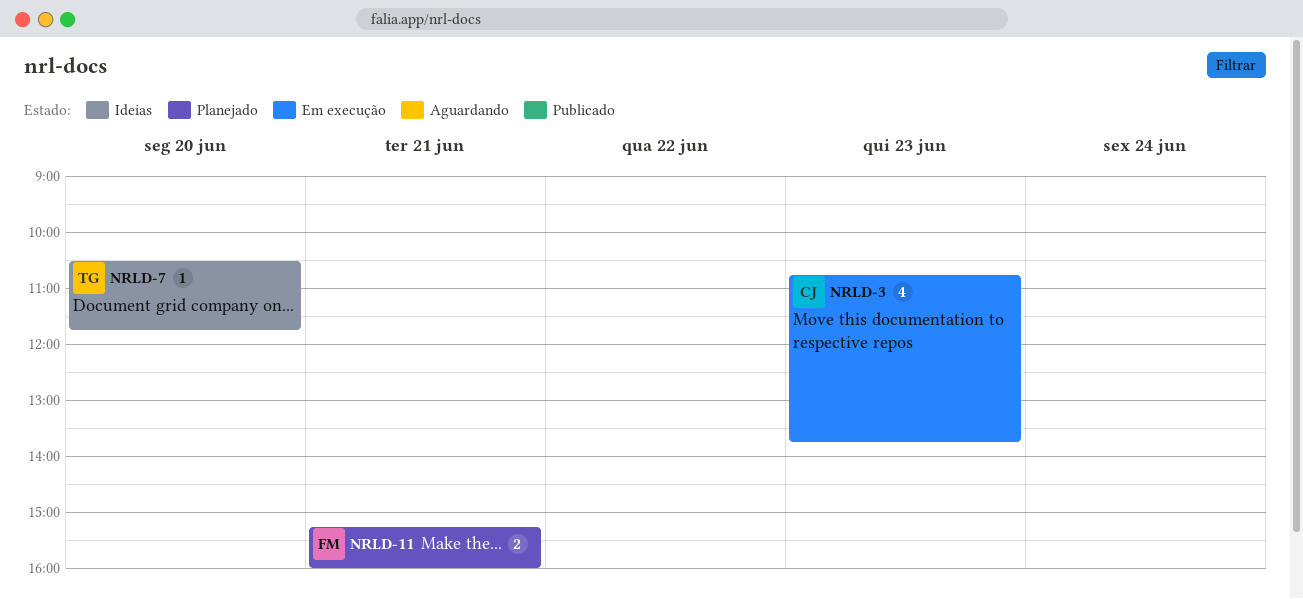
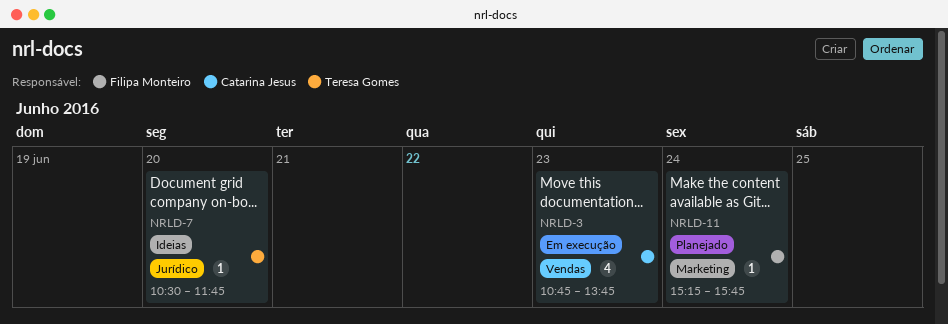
NRLD-11, estimate: 2 -> 1
NRLD-11, day: Jun 21 -> Jun 24
NRLD-11, ends: 16:00 -> 15:45

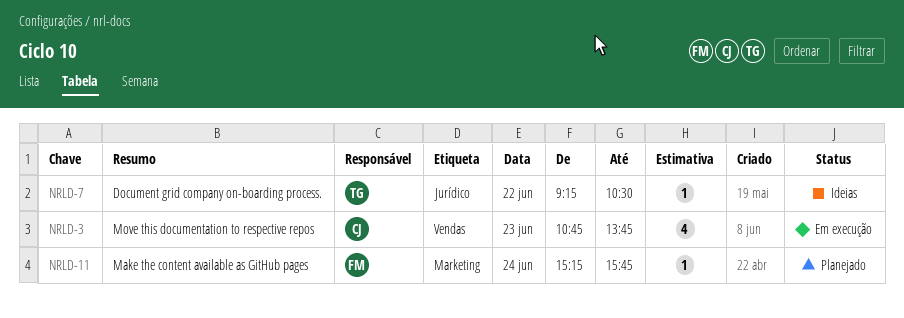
NRLD-7, day: Jun 20 -> Jun 22
NRLD-7, begins: 10:30 -> 09:15
NRLD-7, ends: 11:45 -> 10:30

